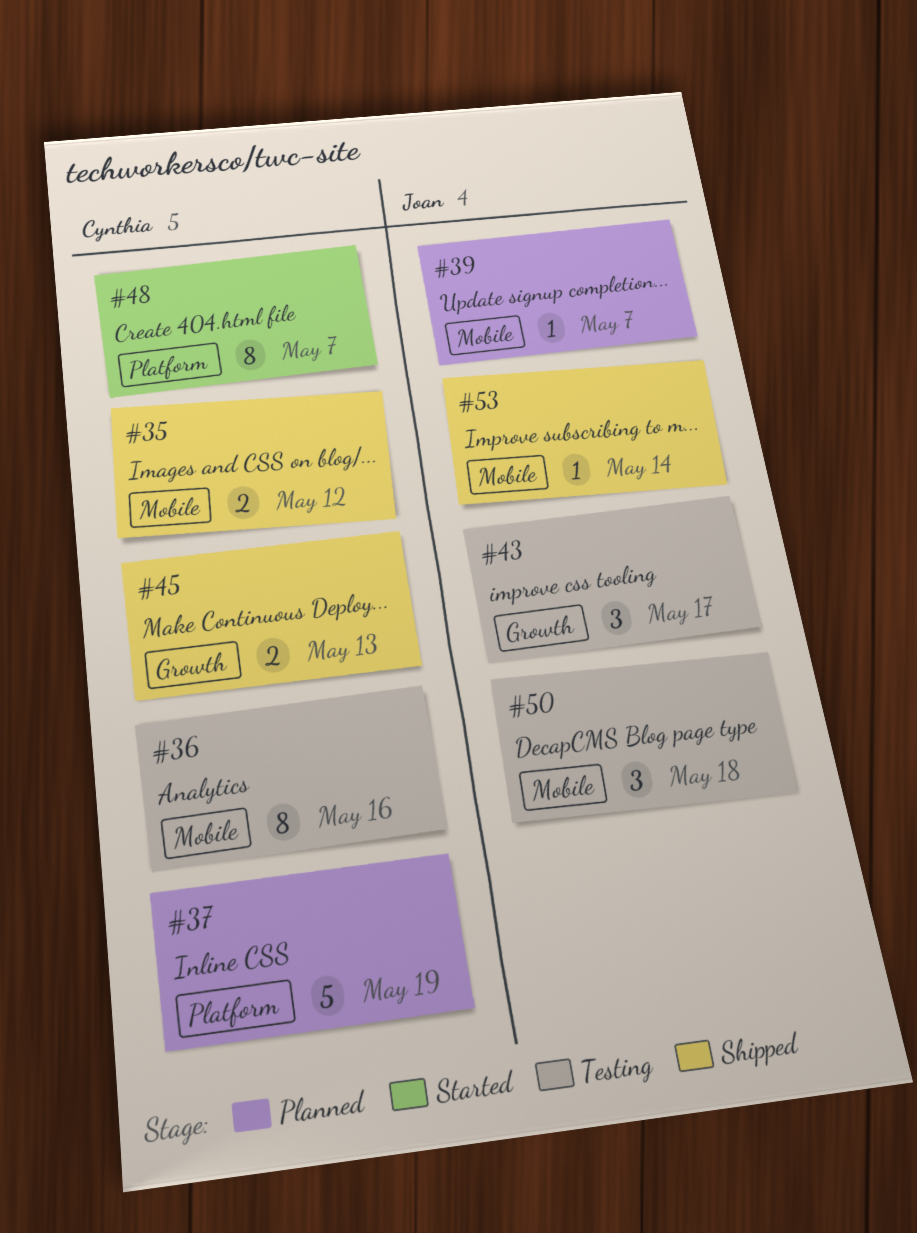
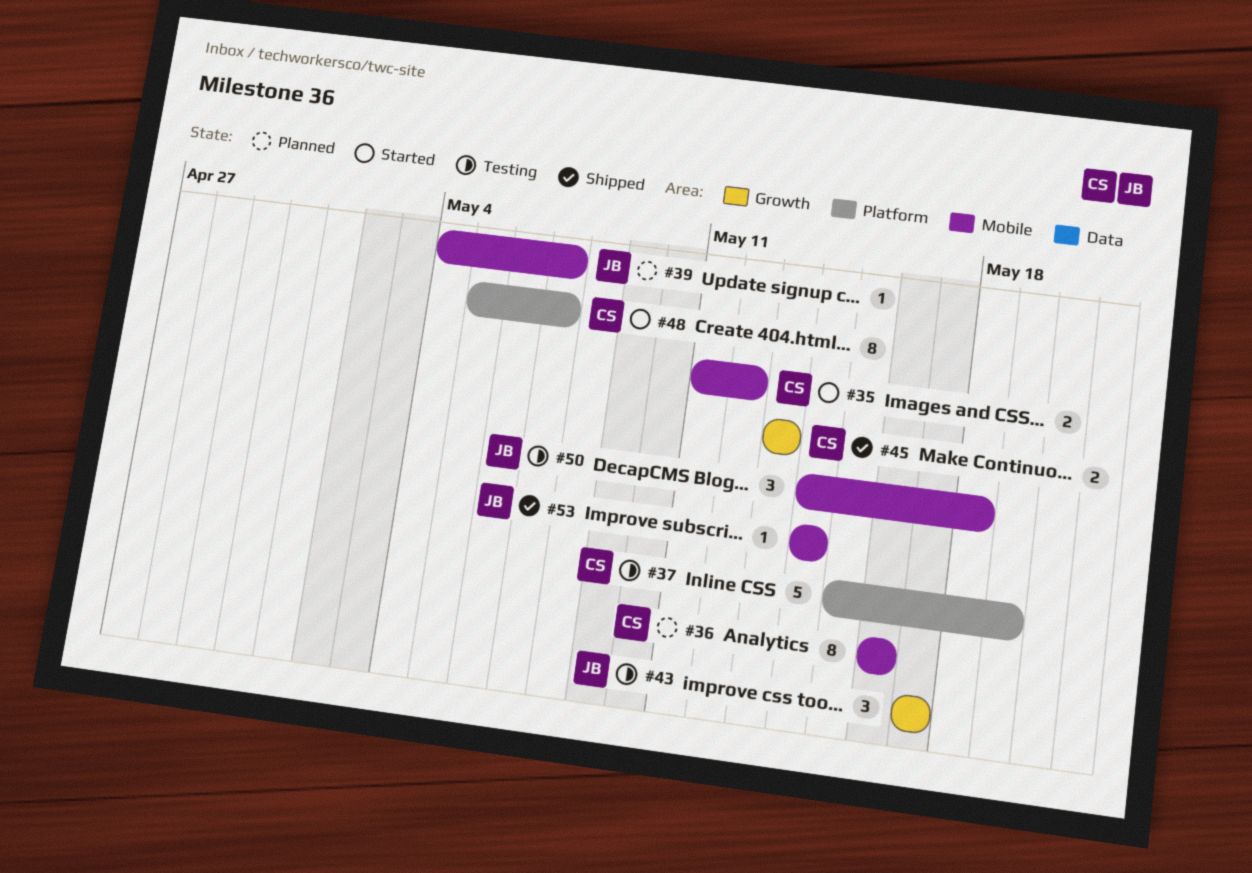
#35, status: Shipped -> Started
#36, status: Testing -> Planned
#37, status: Planned -> Testing

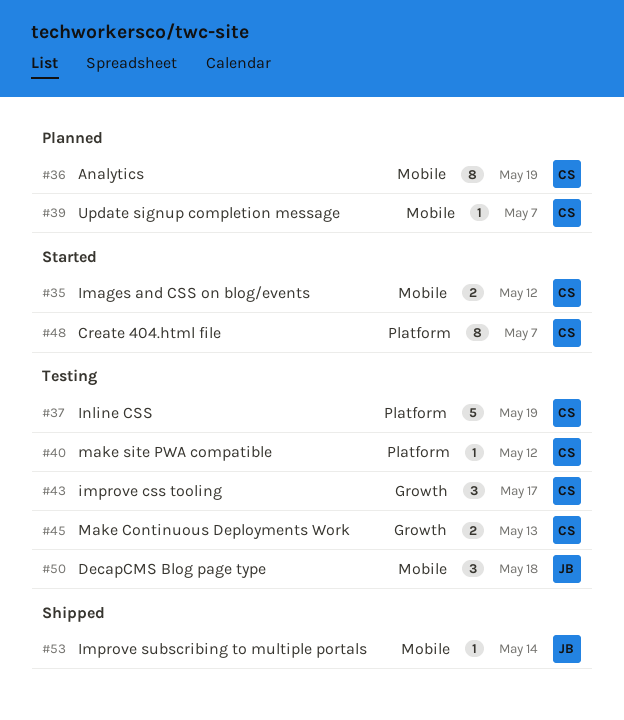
#36, due: May 16 -> May 19
#39, owner: JB -> CS
#40: none -> present
#43, owner: JB -> CS
#45, status: Shipped -> Testing

